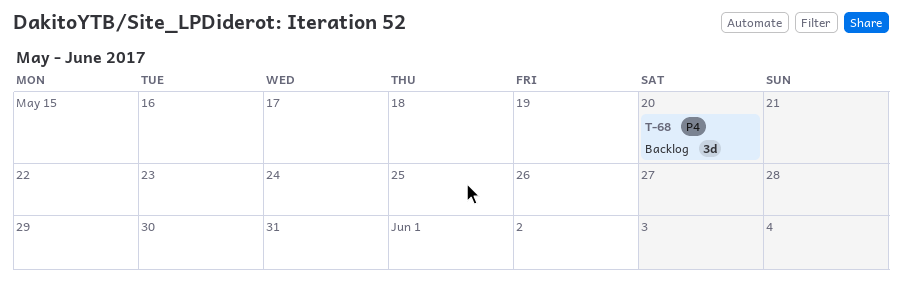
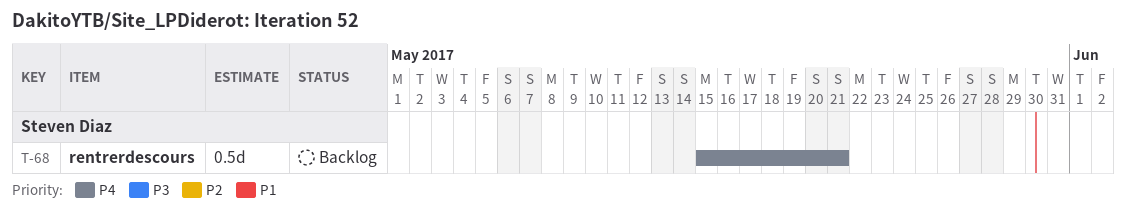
T-68, estimate: 3d -> 0.5d
T-68, due: May 20 -> May 21

